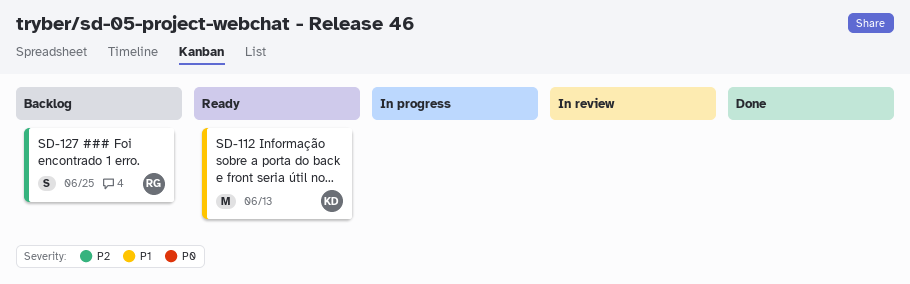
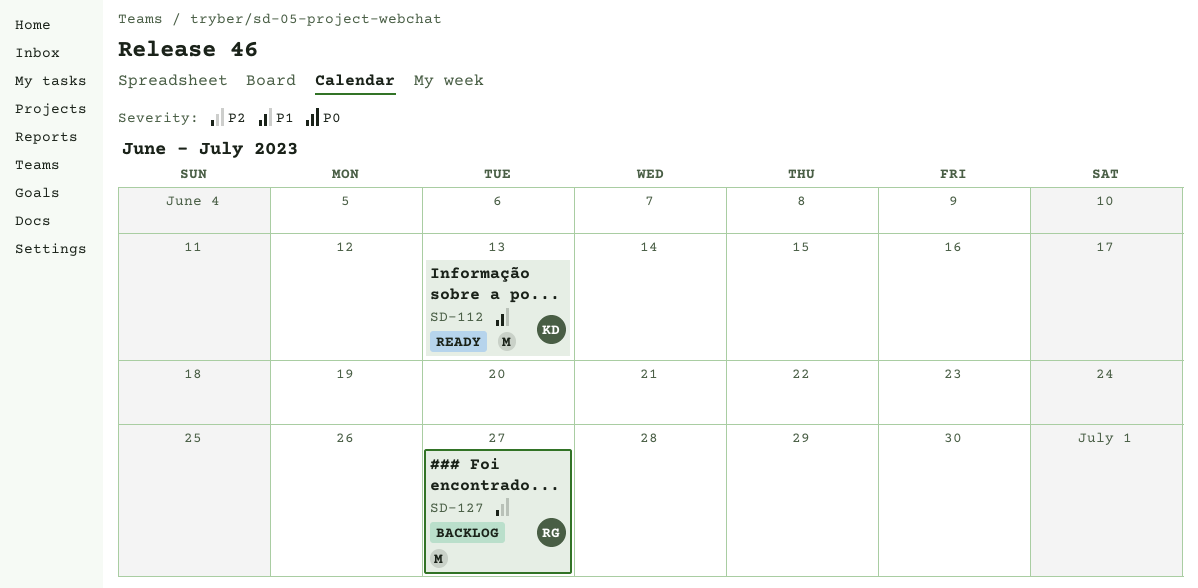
SD-127, estimate: S -> M
SD-127, due: Jun 25 -> Jun 27

